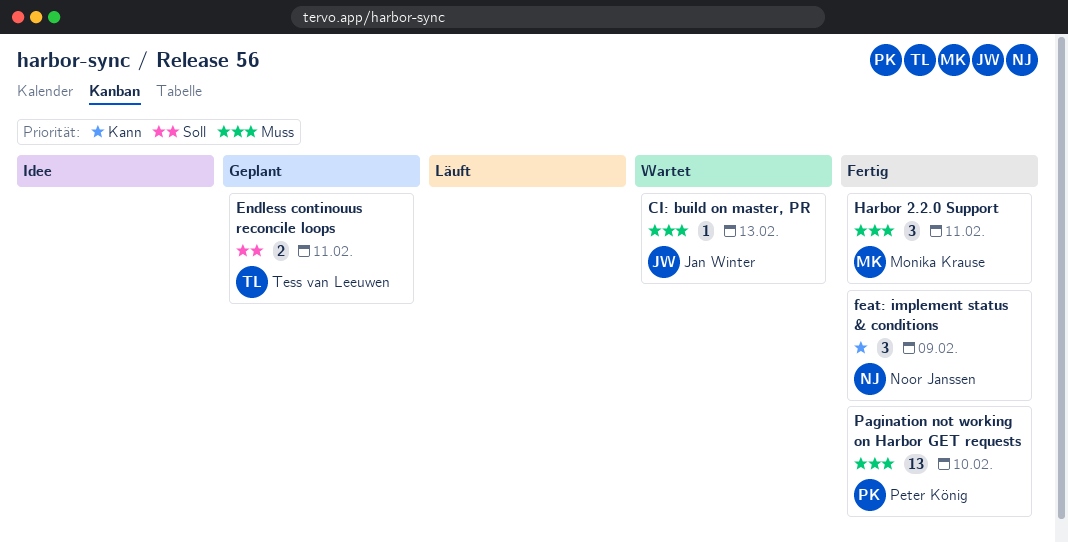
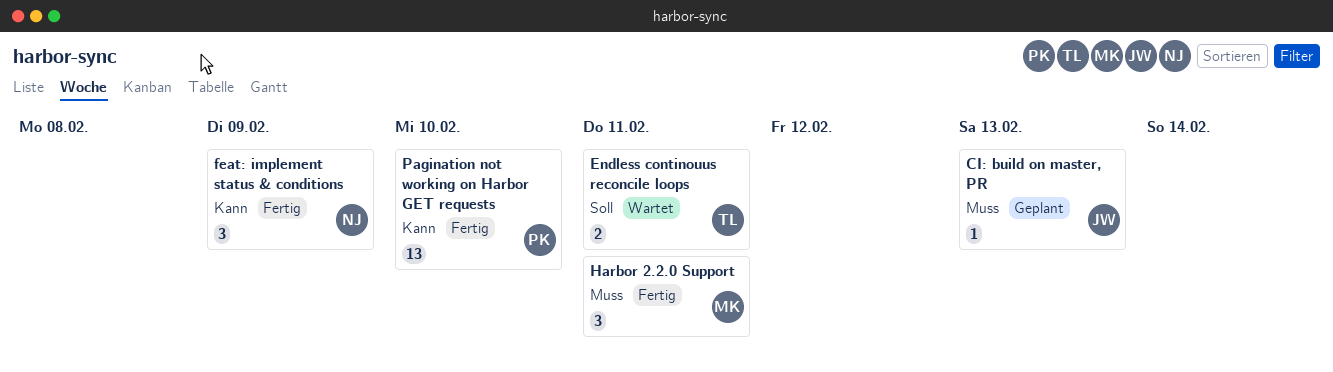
CI: build on master, PR, status: Wartet -> Geplant
Endless continouus reconcile loops, status: Geplant -> Wartet
Pagination not working on Harbor GET requests, priority: Muss -> Kann

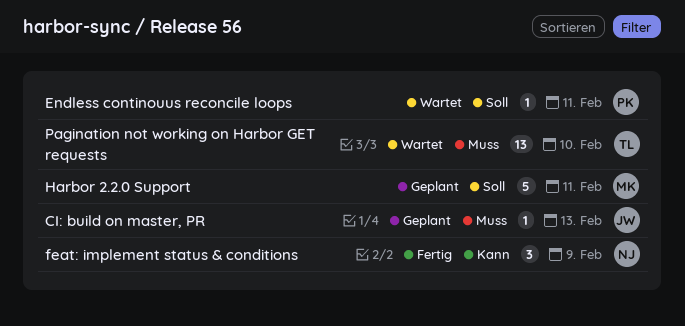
Endless continouus reconcile loops, owner: TL -> PK
Endless continouus reconcile loops, estimate: 2 -> 1
Harbor 2.2.0 Support, status: Fertig -> Geplant
Harbor 2.2.0 Support, priority: Muss -> Soll
Harbor 2.2.0 Support, estimate: 3 -> 5
Pagination not working on Harbor GET requests, status: Fertig -> Wartet
Pagination not working on Harbor GET requests, owner: PK -> TL
Pagination not working on Harbor GET requests, priority: Kann -> Muss

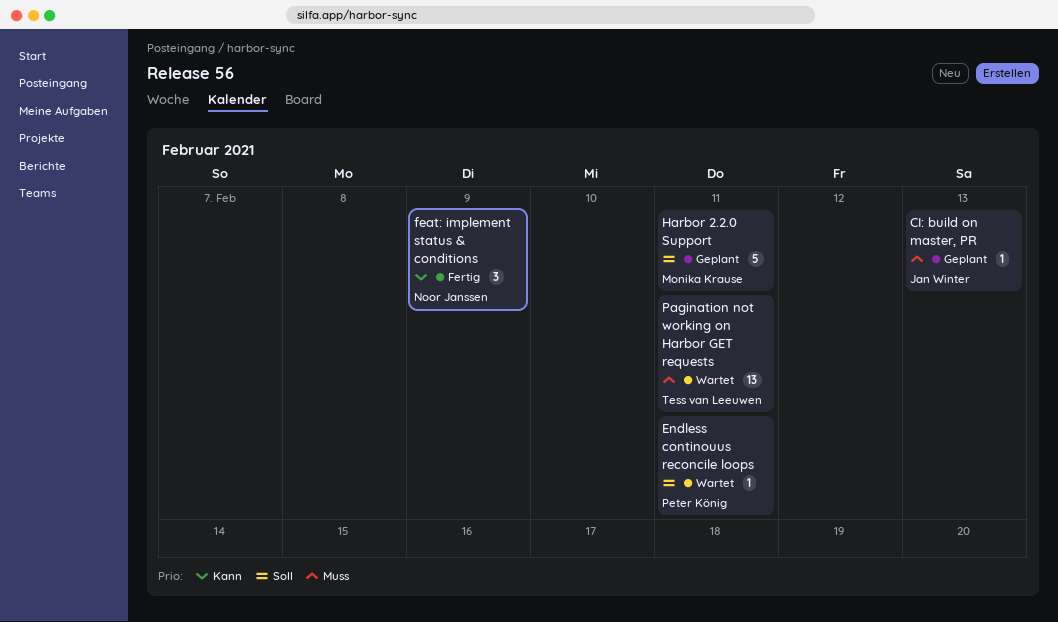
Pagination not working on Harbor GET requests, due: Feb 10 -> Feb 11

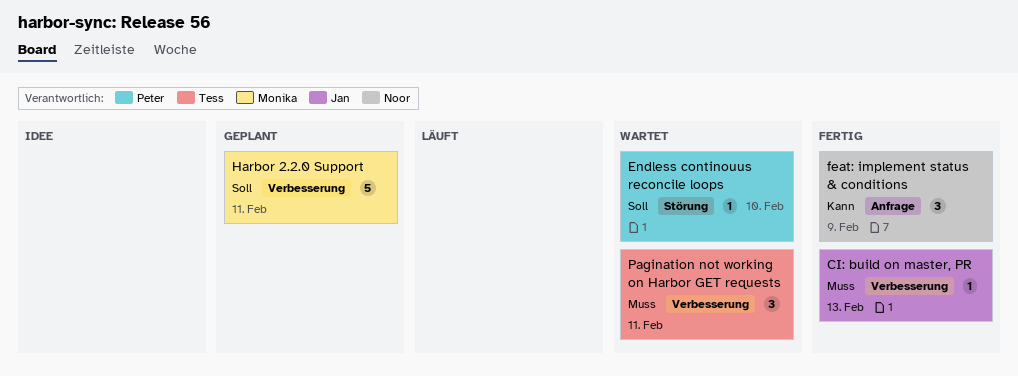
CI: build on master, PR, status: Geplant -> Fertig
Endless continouus reconcile loops, due: Feb 11 -> Feb 10
Pagination not working on Harbor GET requests, estimate: 13 -> 3

